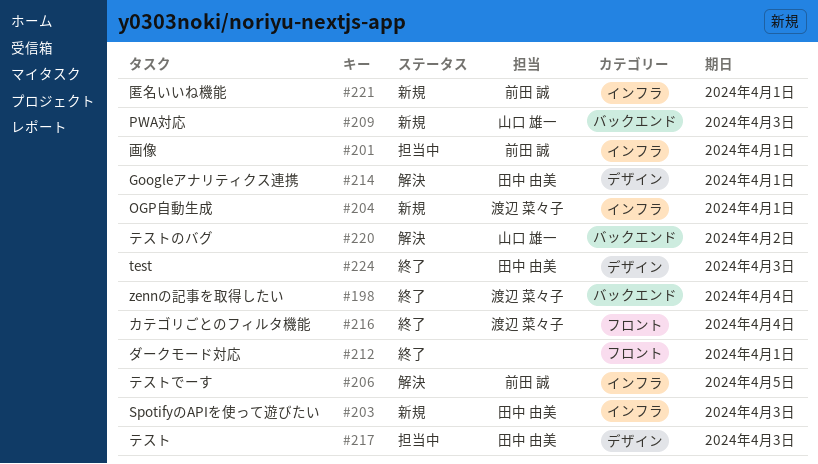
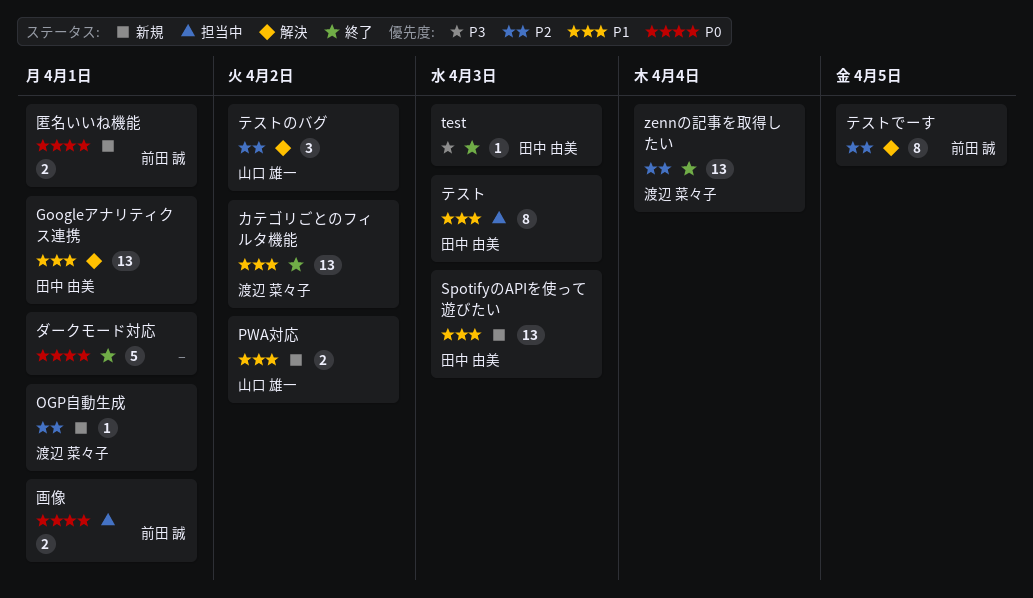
PWA対応, due: Apr 3 -> Apr 2
カテゴリごとのフィルタ機能, due: Apr 4 -> Apr 2

